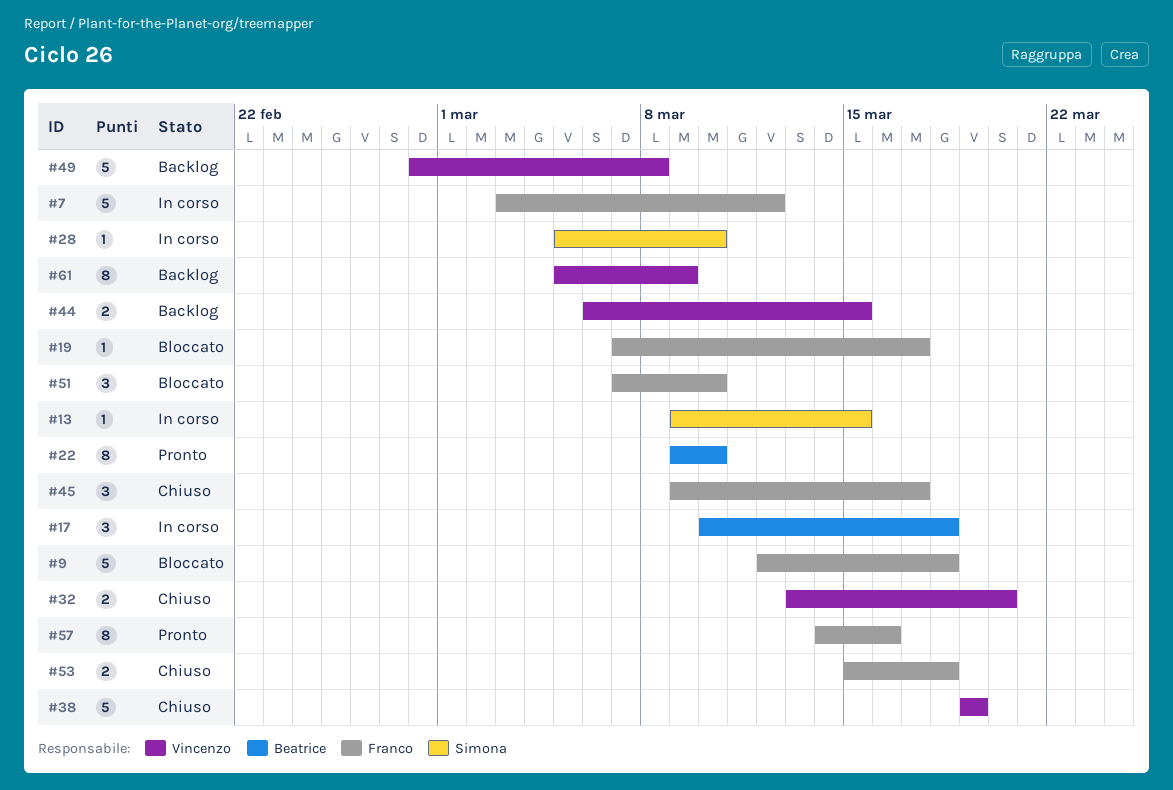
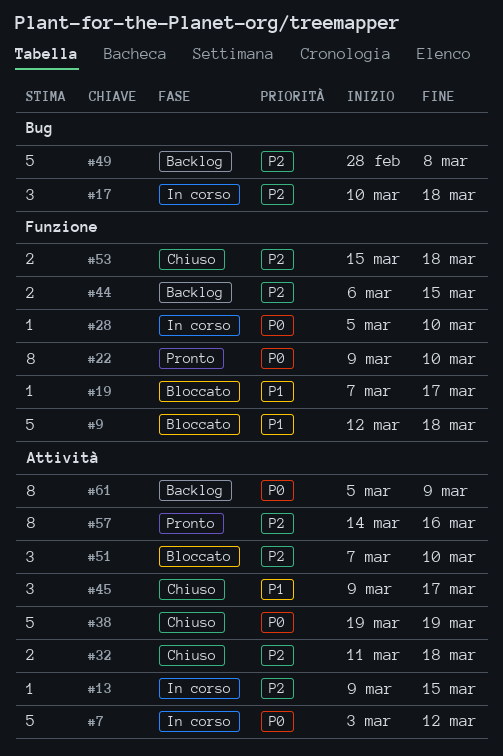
#32, start: Mar 13 -> Mar 11
#32, due: Mar 20 -> Mar 18

